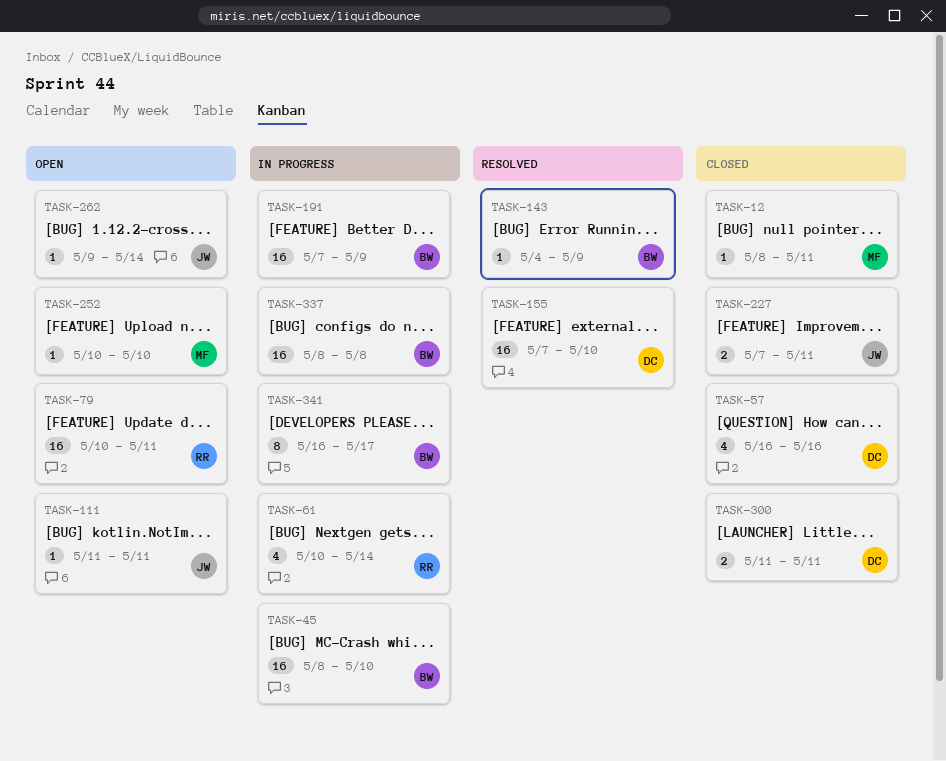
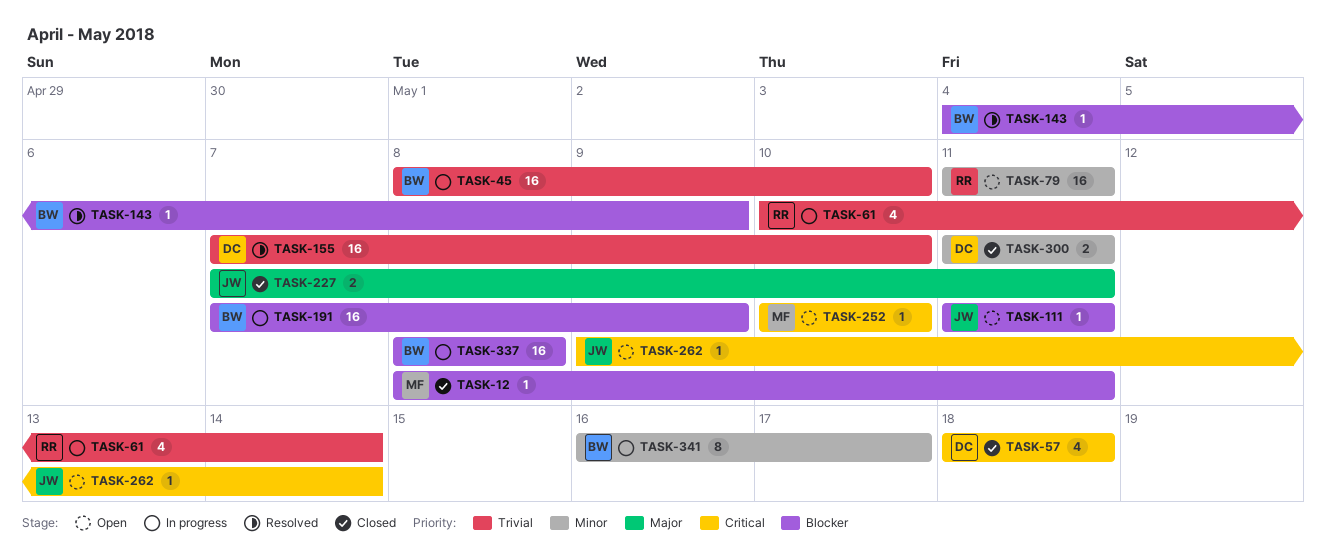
TASK-57, start: May 16 -> May 18
TASK-57, due: May 16 -> May 18
TASK-79, start: May 10 -> May 11

